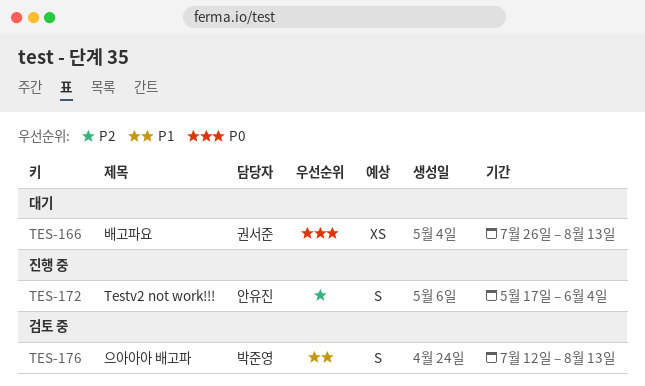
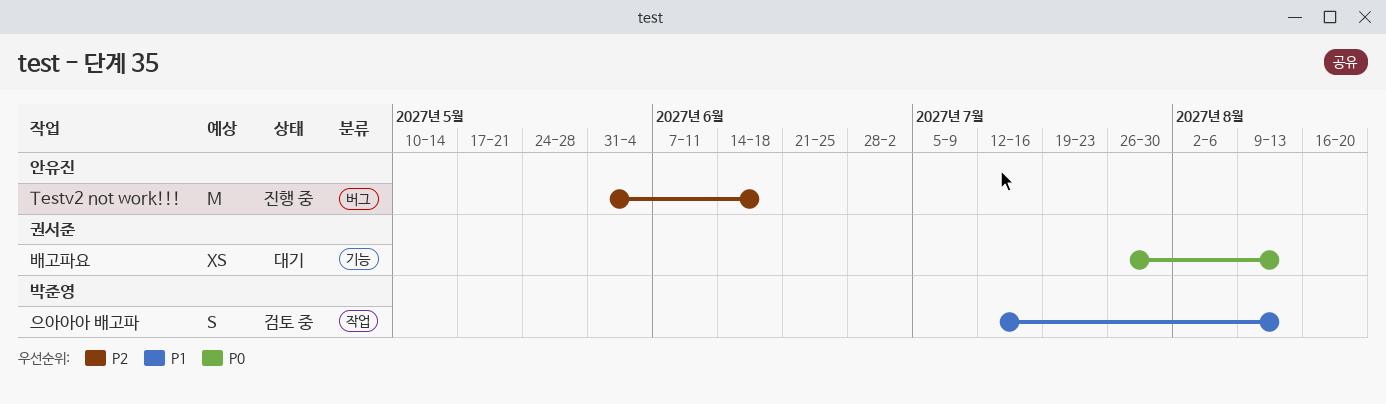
Testv2 not work!!!, estimate: S -> M
Testv2 not work!!!, start: May 17 -> May 31
Testv2 not work!!!, due: Jun 4 -> Jun 18

